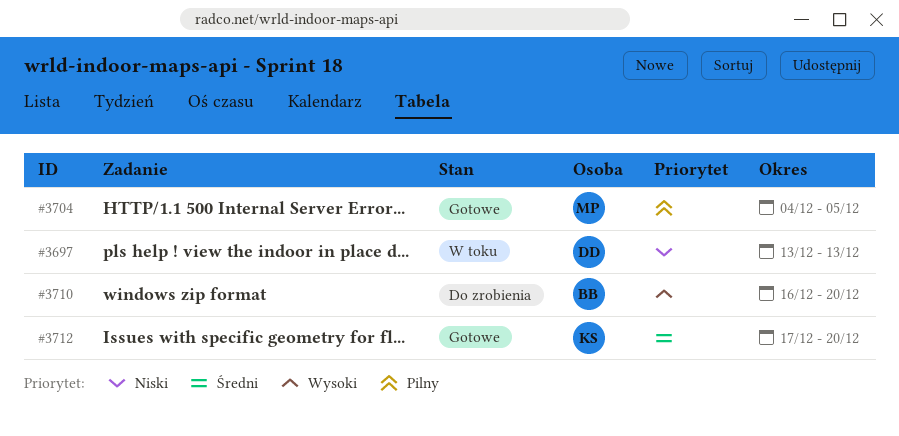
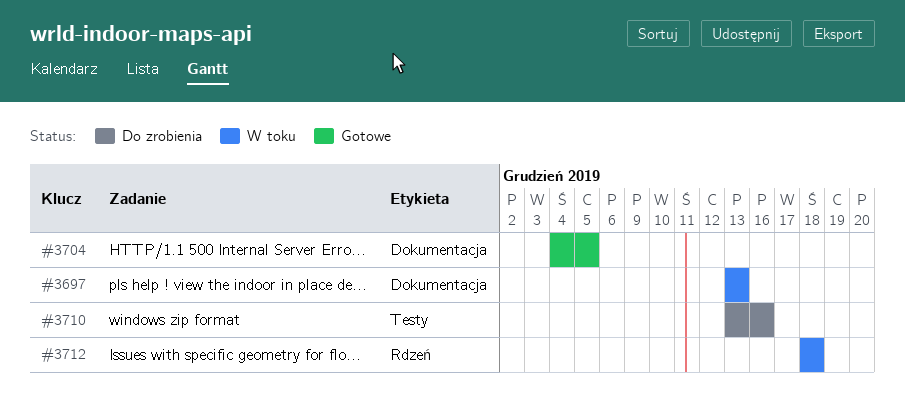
#3710, start: Dec 16 -> Dec 13
#3710, due: Dec 20 -> Dec 16
#3712, status: Gotowe -> W toku
#3712, start: Dec 17 -> Dec 18
#3712, due: Dec 20 -> Dec 18

